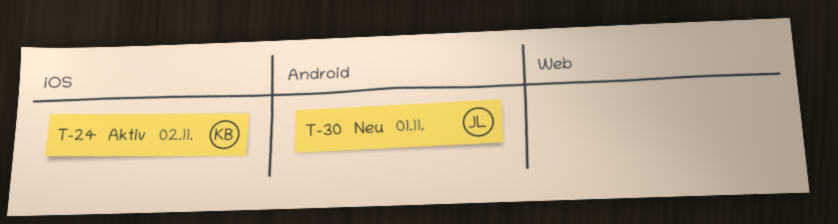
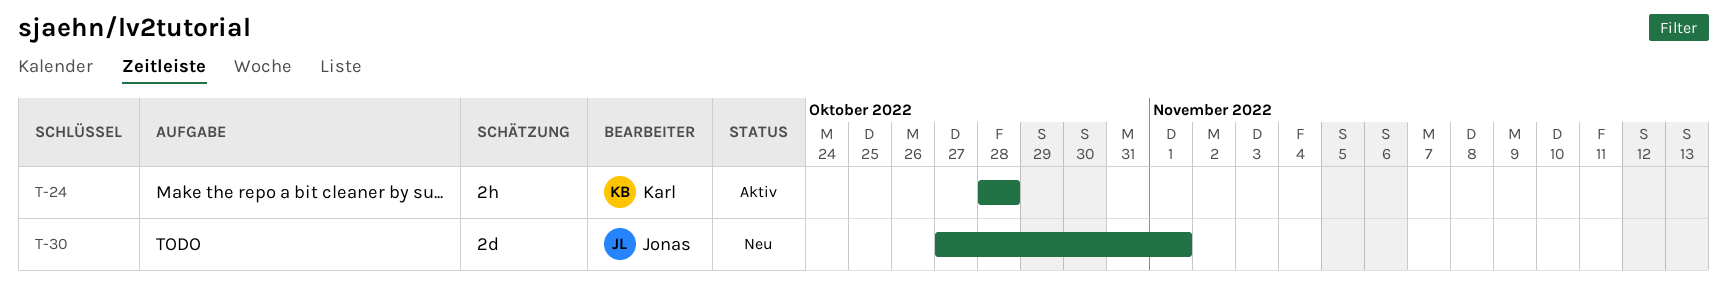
T-24, due: Nov 2 -> Oct 28

